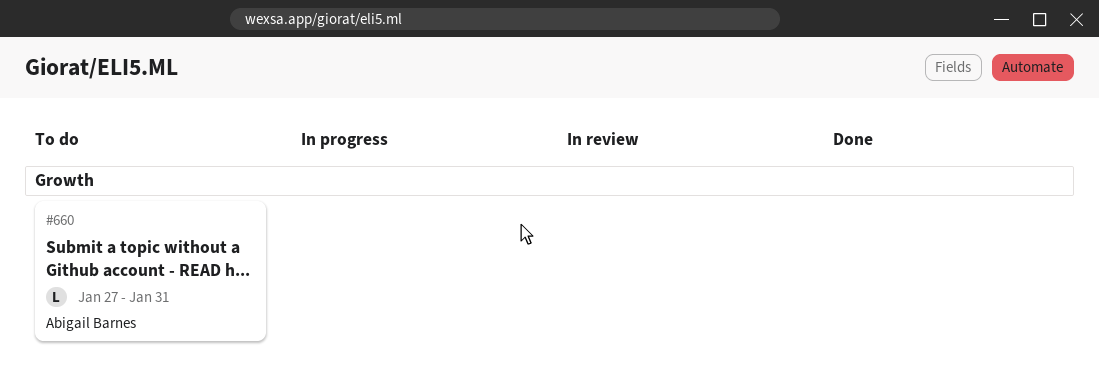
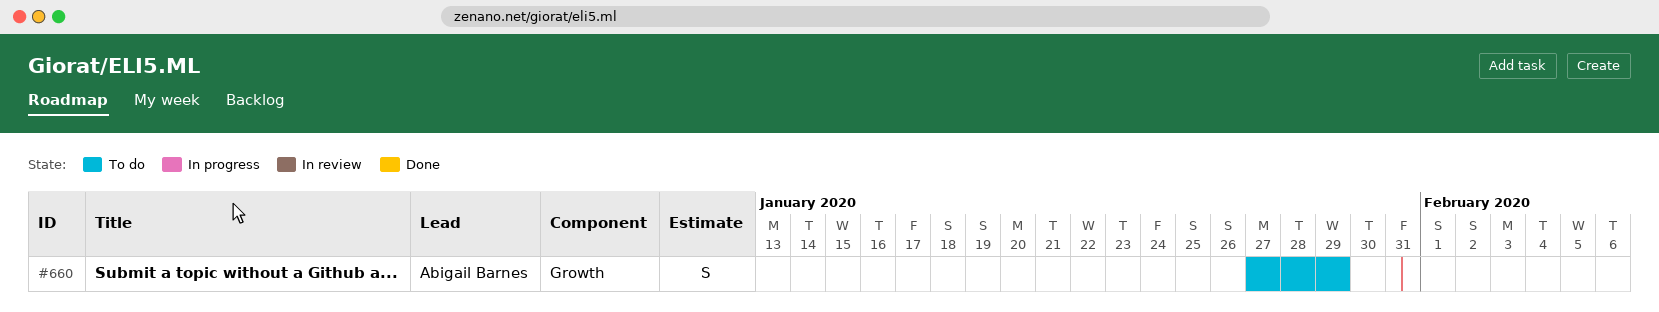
#660, estimate: L -> S
#660, due: Jan 31 -> Jan 29

